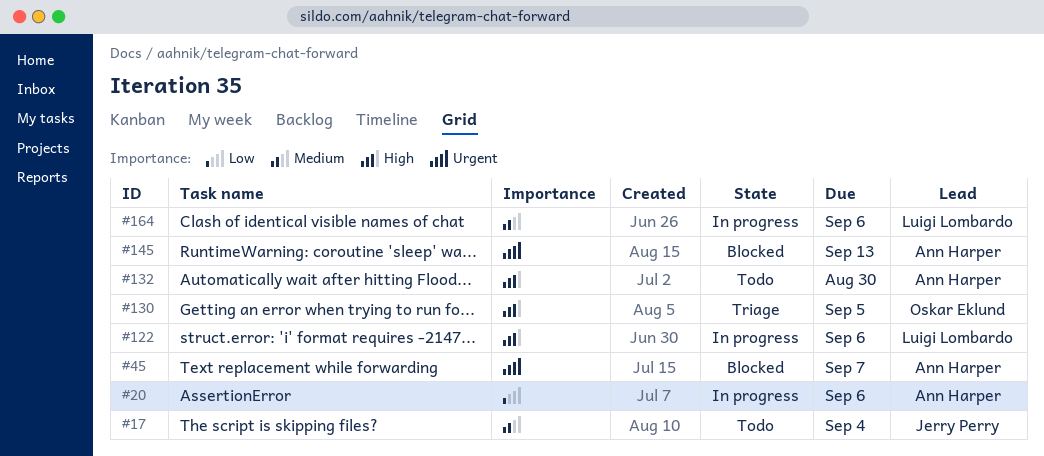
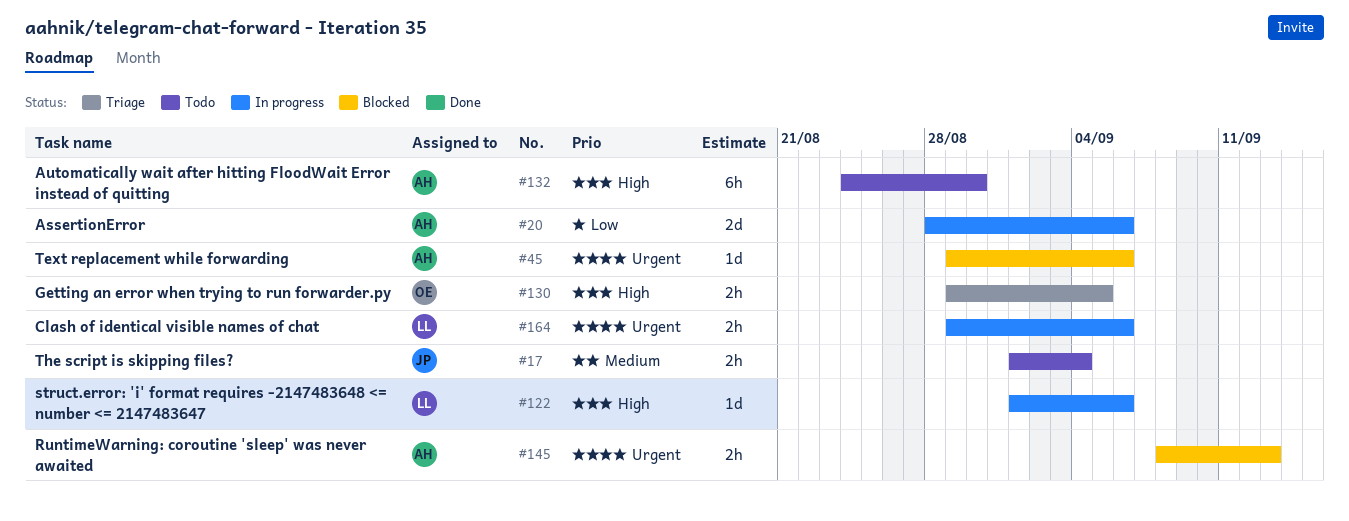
#45, due: Sep 7 -> Sep 6
#164, priority: Medium -> Urgent

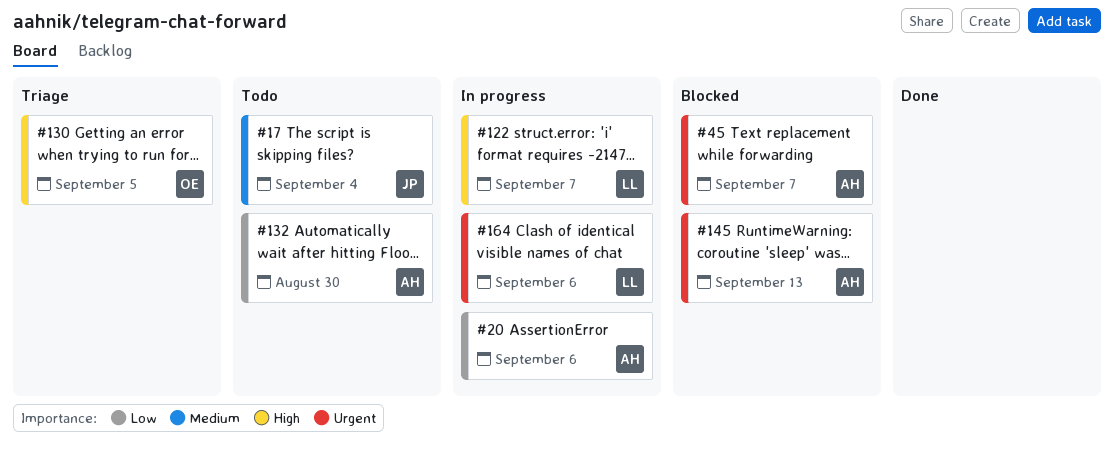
#45, due: Sep 6 -> Sep 7
#122, due: Sep 6 -> Sep 7
#132, priority: High -> Low

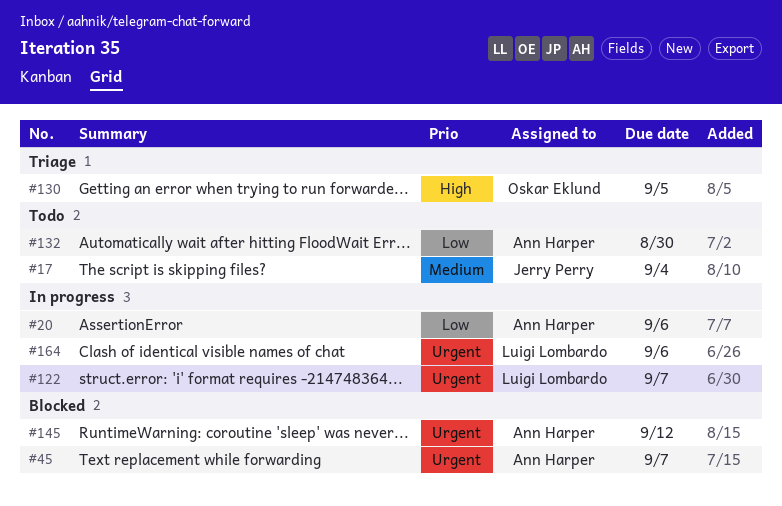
#122, priority: High -> Urgent
#145, due: Sep 13 -> Sep 12

